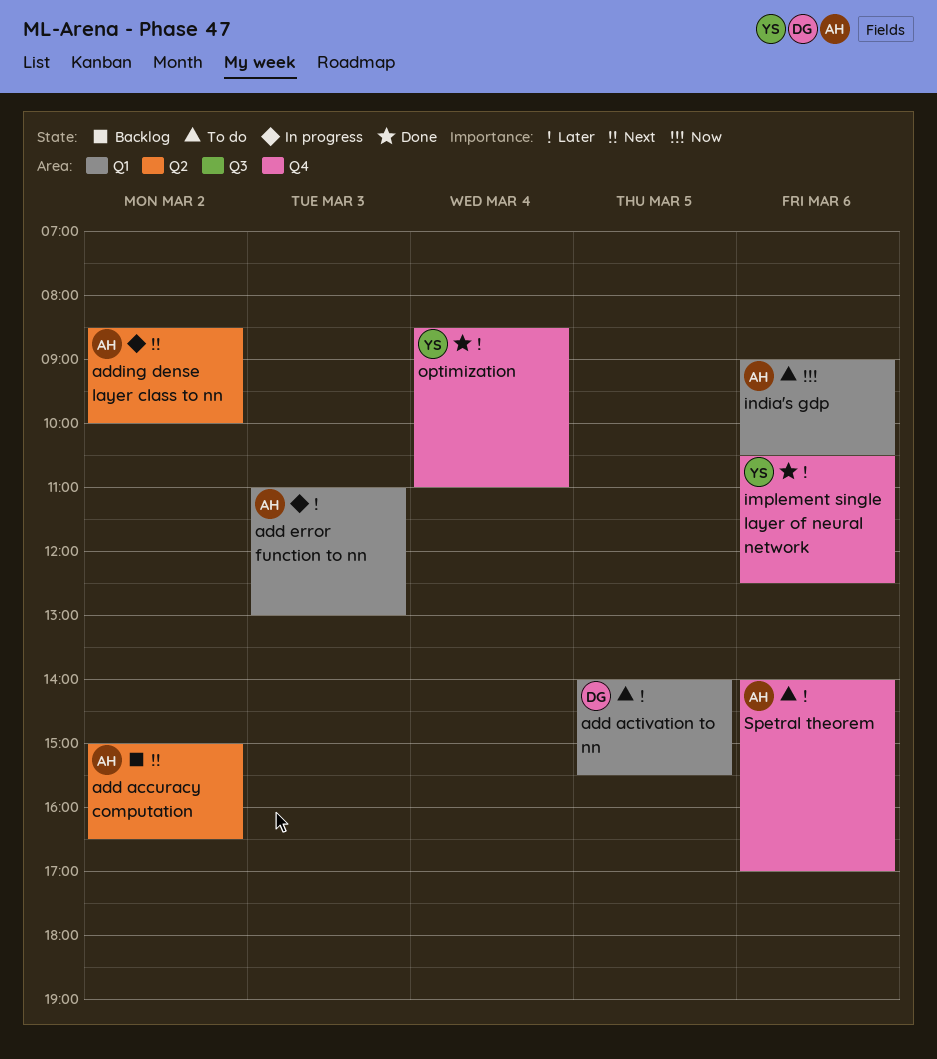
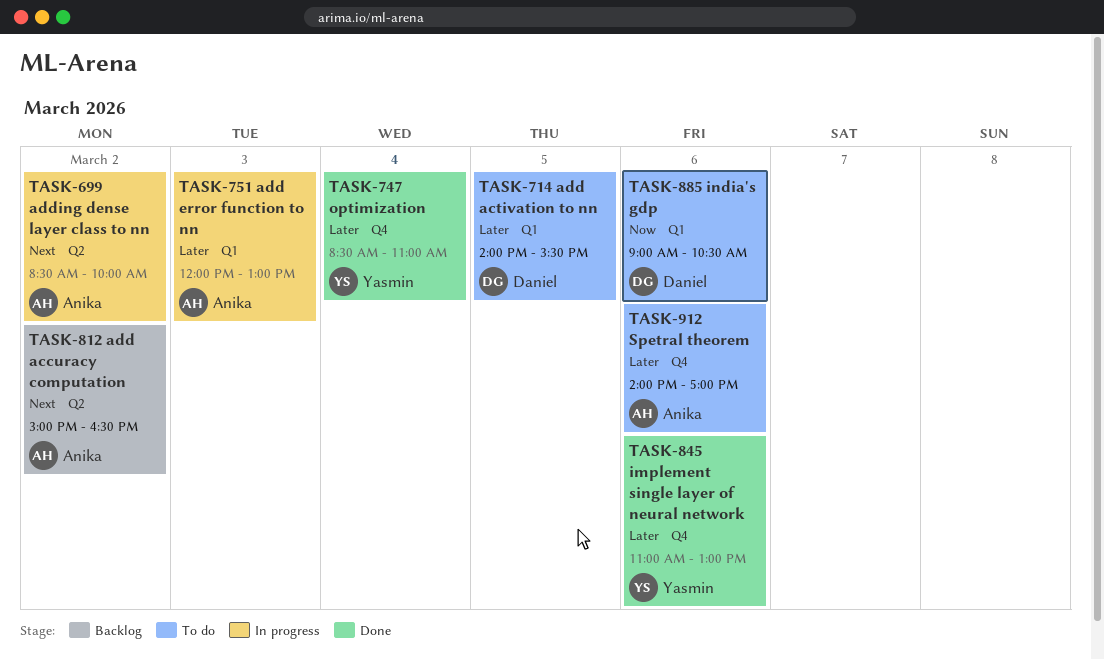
add error function to nn, begins: 11:00 -> 12:00
implement single layer of neural network, begins: 10:30 -> 11:00
implement single layer of neural network, ends: 12:30 -> 13:00
india's gdp, owner: Anika -> Daniel

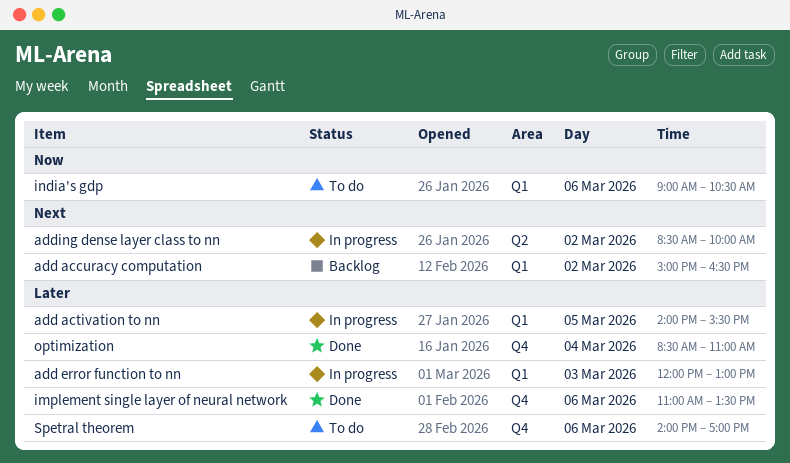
add accuracy computation, label: Q2 -> Q1
add activation to nn, status: To do -> In progress
implement single layer of neural network, ends: 13:00 -> 13:30

